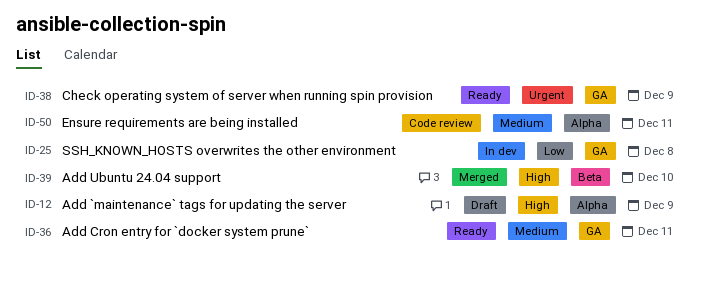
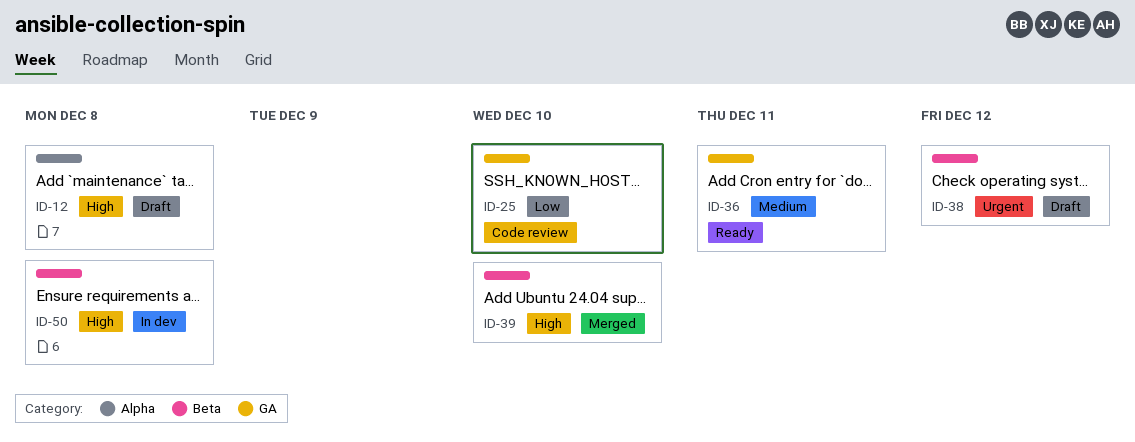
ID-12, due: Dec 9 -> Dec 8
ID-25, status: In dev -> Code review
ID-25, due: Dec 8 -> Dec 10
ID-38, status: Ready -> Draft
ID-38, label: GA -> Beta
ID-38, due: Dec 9 -> Dec 12
ID-50, status: Code review -> In dev
ID-50, priority: Medium -> High
ID-50, label: Alpha -> Beta
ID-50, due: Dec 11 -> Dec 8

